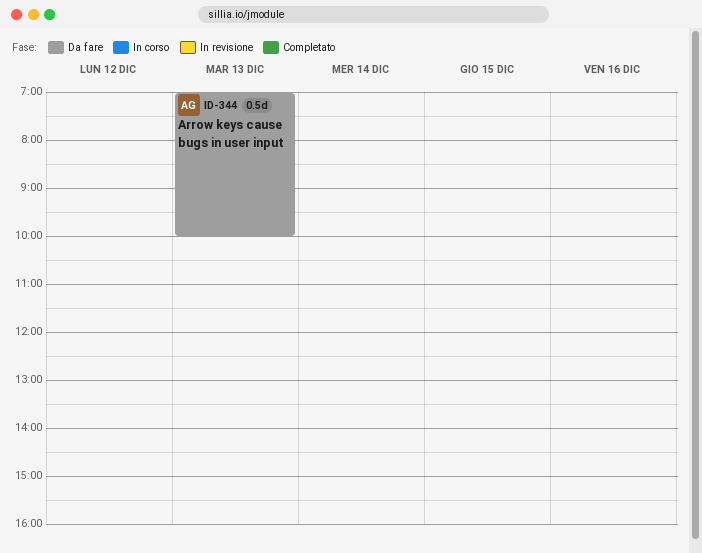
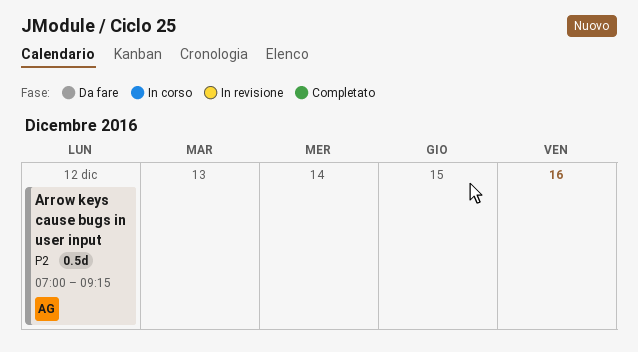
Arrow keys cause bugs in user input, day: Dec 13 -> Dec 12
Arrow keys cause bugs in user input, ends: 10:00 -> 09:15

